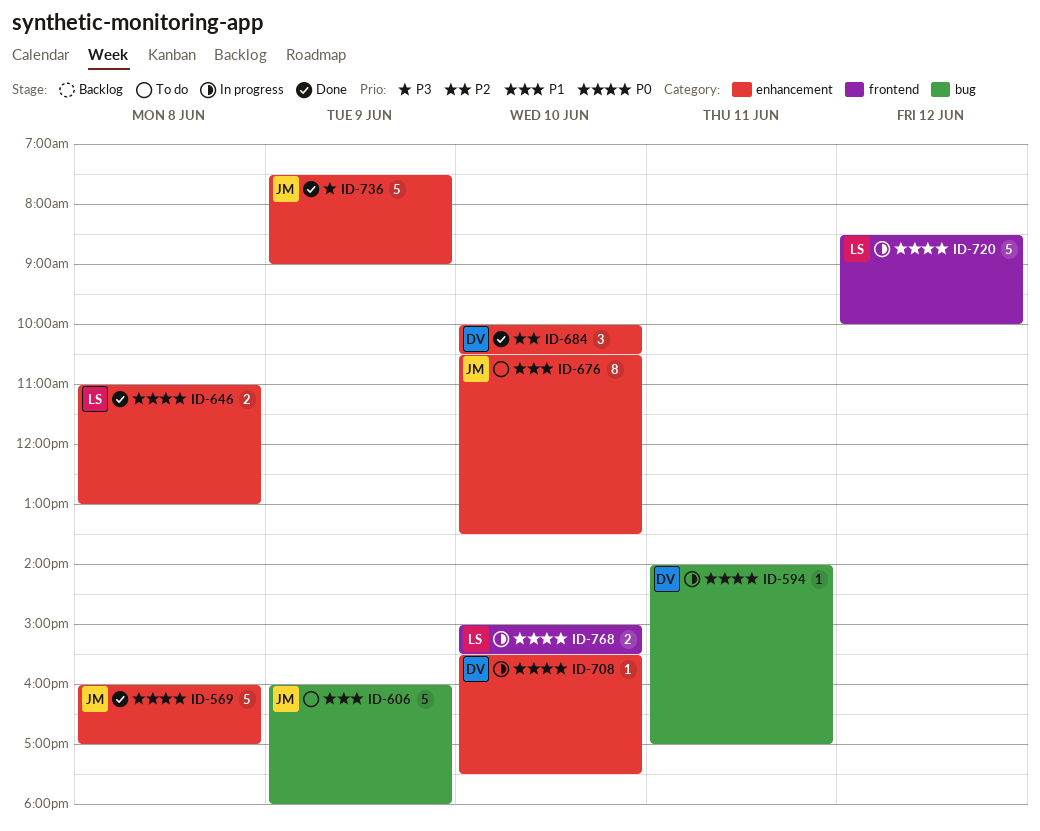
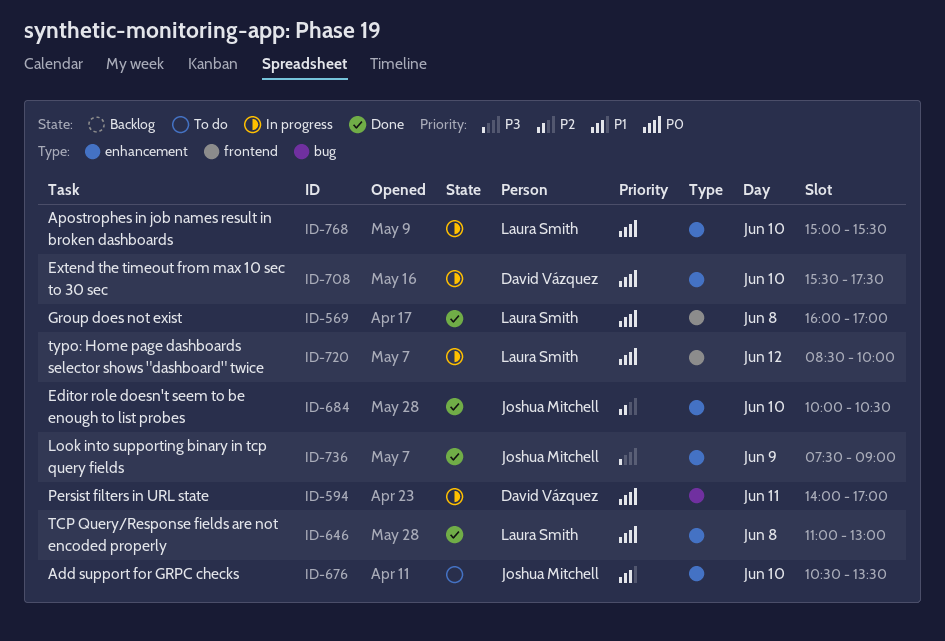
ID-569, owner: Joshua Mitchell -> Laura Smith
ID-569, label: enhancement -> frontend
ID-606: present -> none
ID-684, owner: David Vázquez -> Joshua Mitchell
ID-768, label: frontend -> enhancement

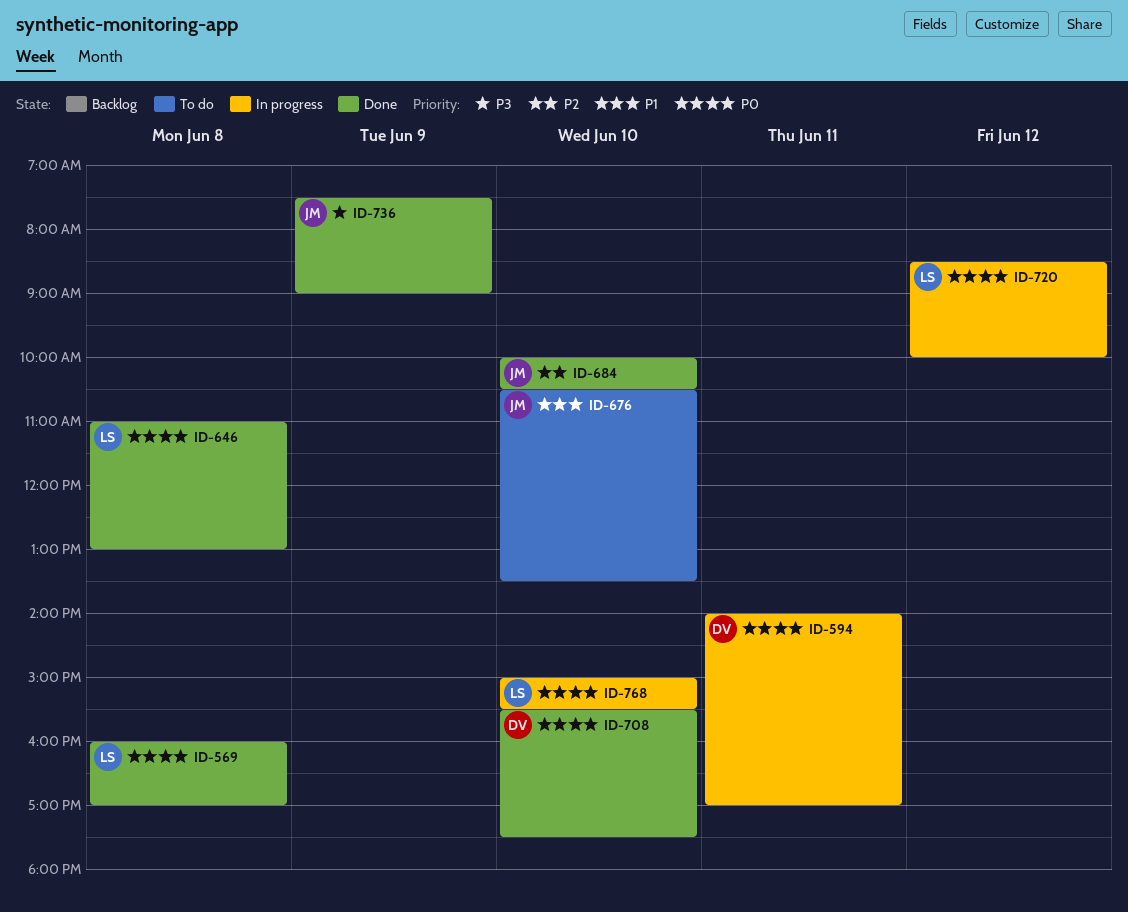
ID-708, status: In progress -> Done

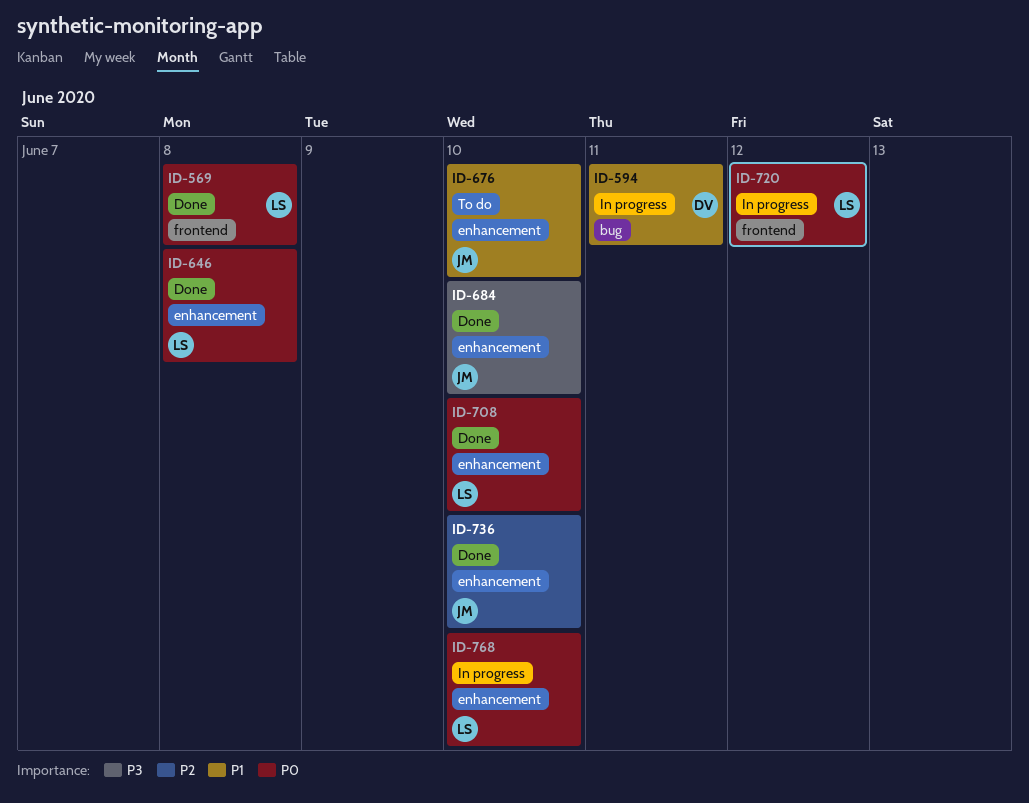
ID-594, priority: P0 -> P1
ID-684, priority: P2 -> P3
ID-708, owner: DV -> LS
ID-736, priority: P3 -> P2
ID-736, day: Jun 9 -> Jun 10

